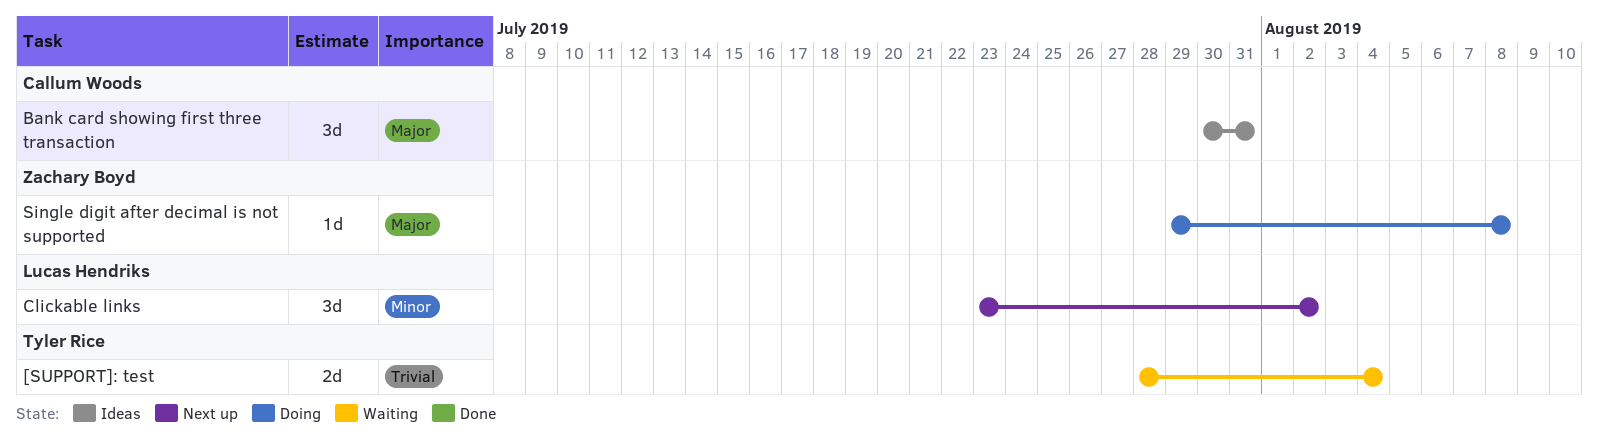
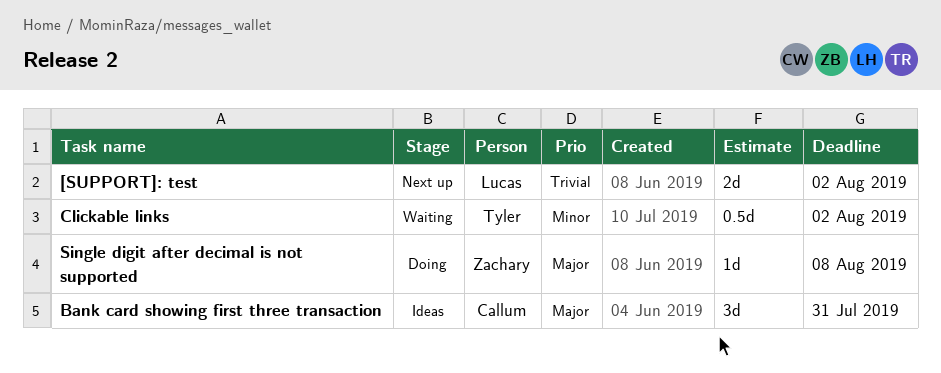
[SUPPORT]: test, status: Waiting -> Next up
[SUPPORT]: test, owner: Tyler Rice -> Lucas Hendriks
[SUPPORT]: test, due: Aug 4 -> Aug 2
Clickable links, status: Next up -> Waiting
Clickable links, owner: Lucas Hendriks -> Tyler Rice
Clickable links, estimate: 3d -> 0.5d

